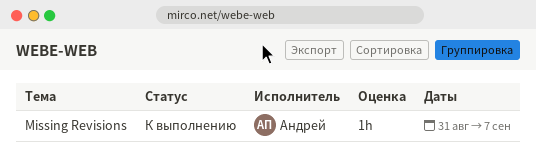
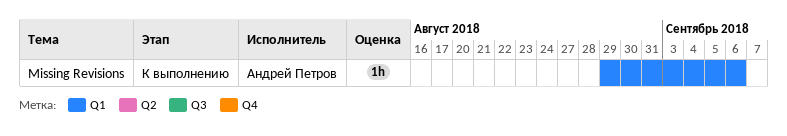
Missing Revisions, start: Aug 31 -> Aug 29
Missing Revisions, due: Sep 7 -> Sep 6

